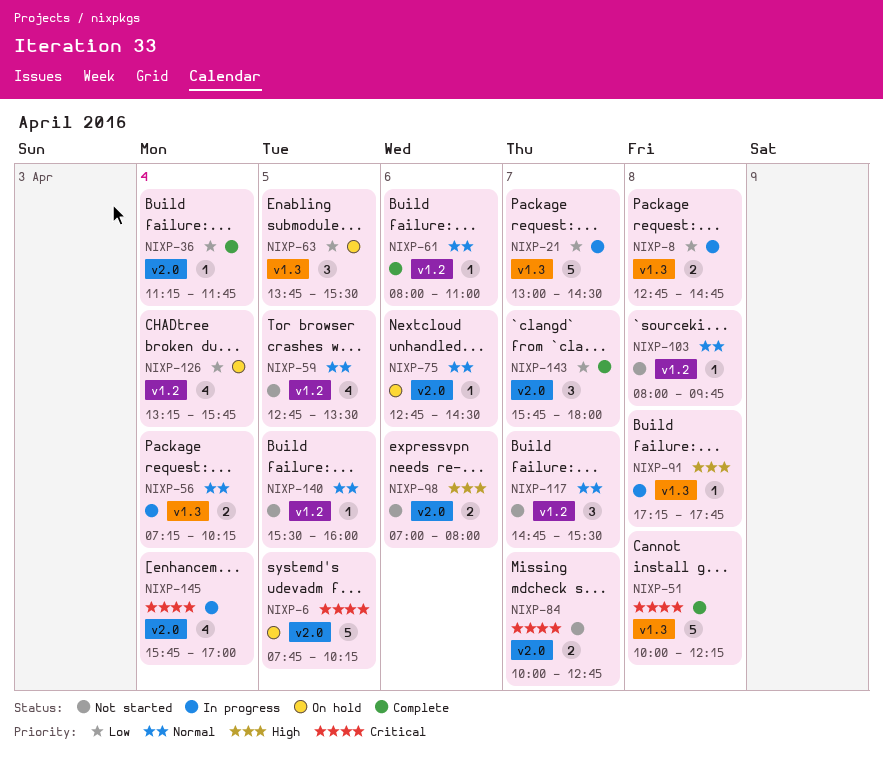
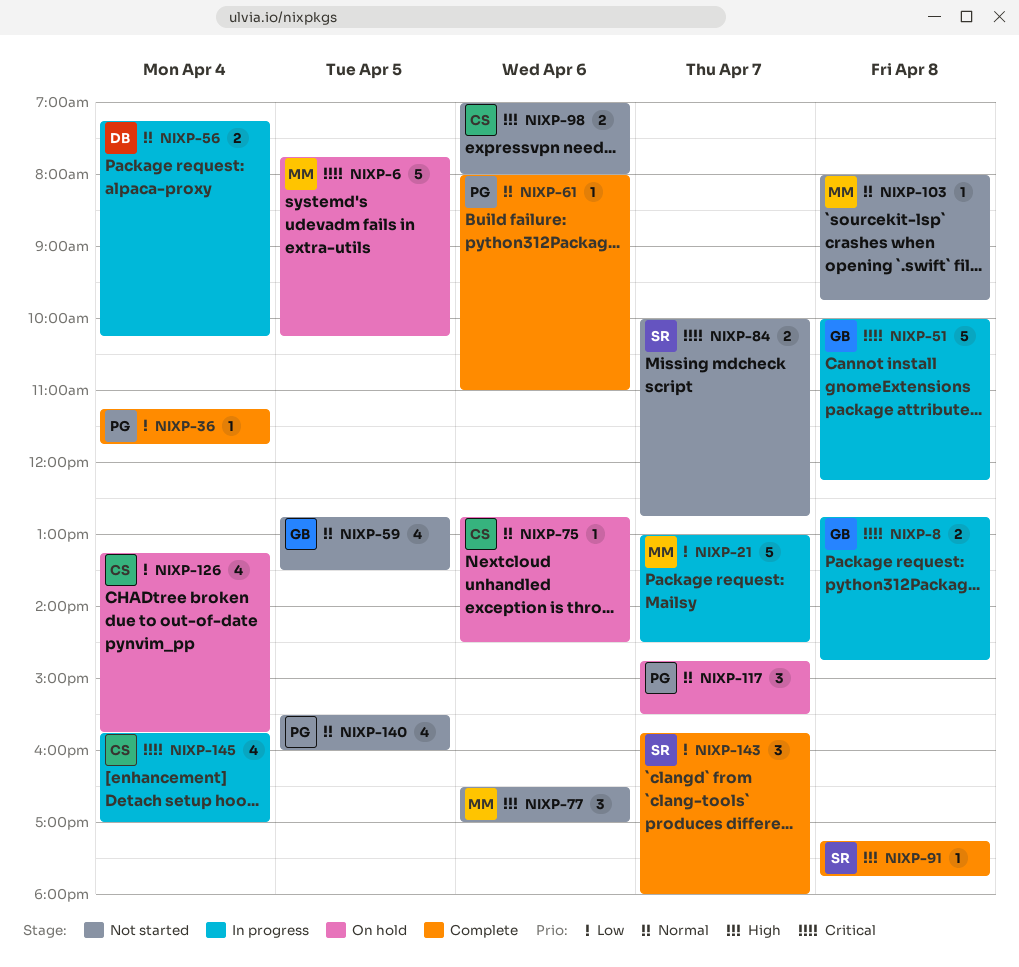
NIXP-8, priority: Low -> Critical
NIXP-51, status: Complete -> In progress
NIXP-63: present -> none
NIXP-77: none -> present
NIXP-91, status: In progress -> Complete
NIXP-117, status: Not started -> On hold
NIXP-140, estimate: 1 -> 4

